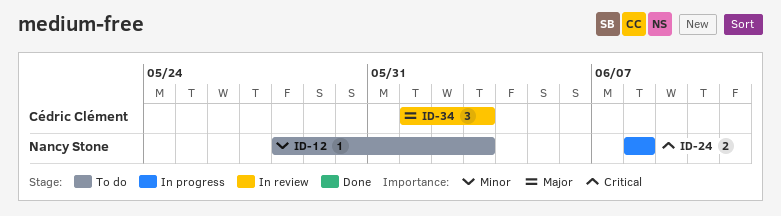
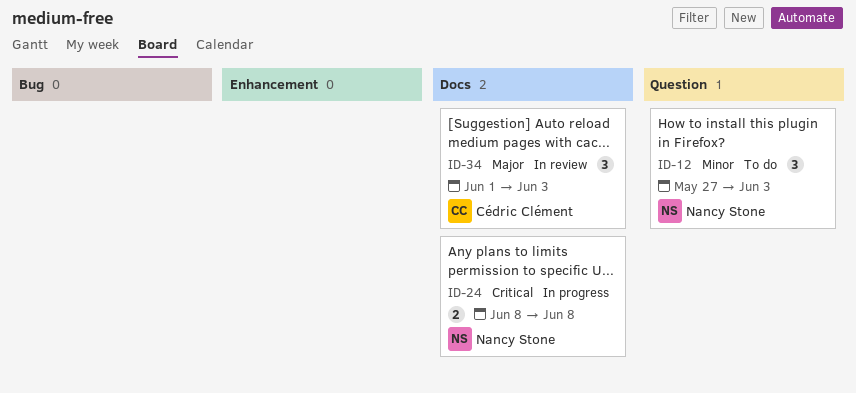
ID-12, estimate: 1 -> 3
ID-12, start: May 28 -> May 27

